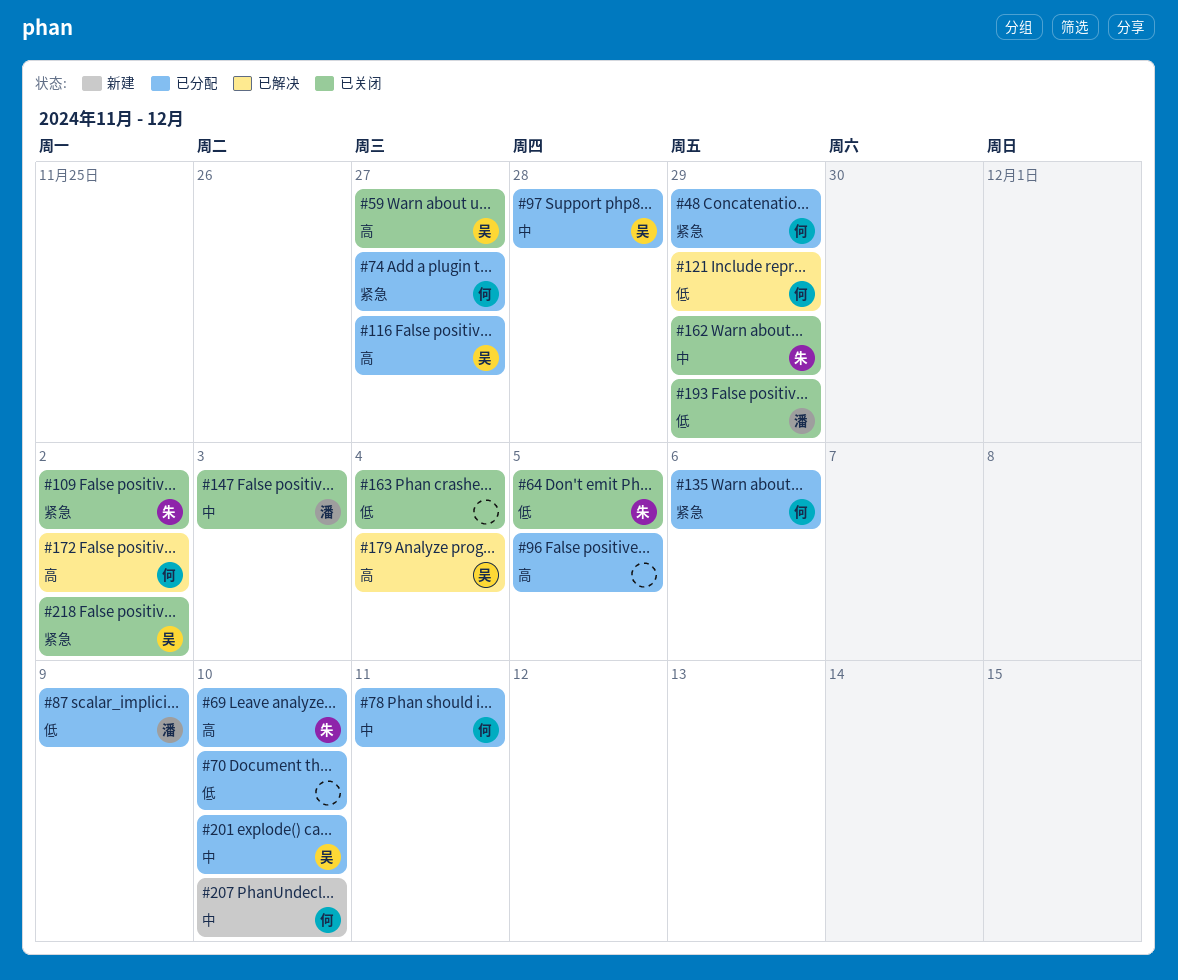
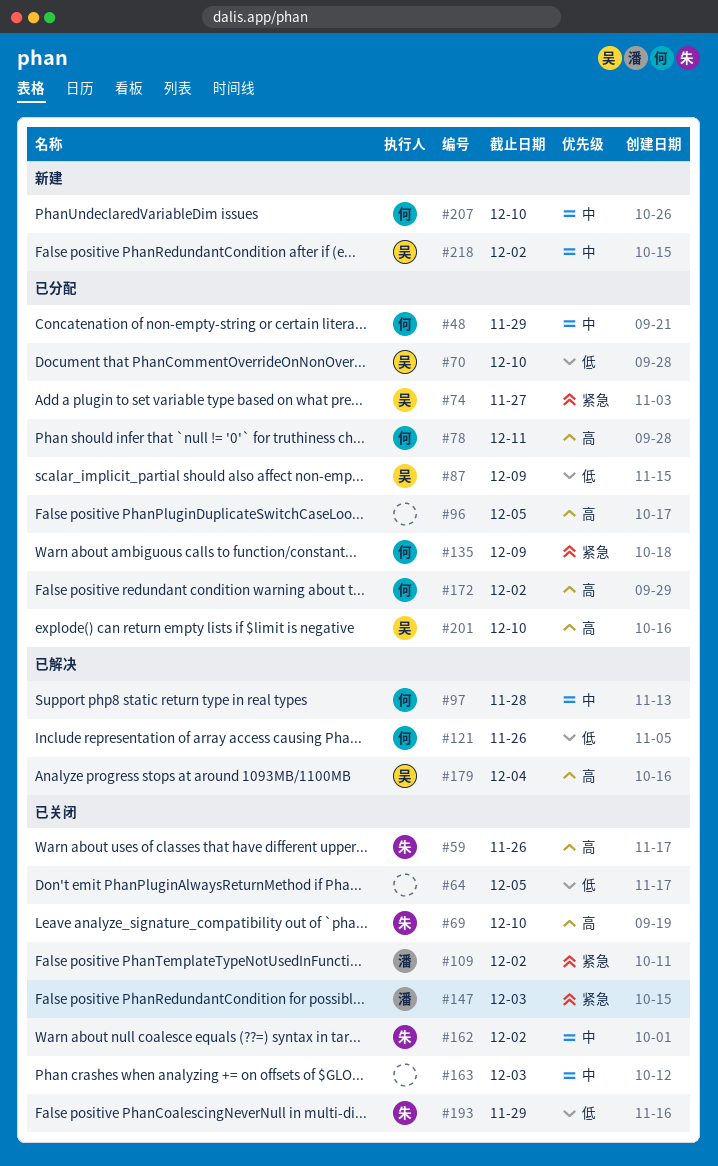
#48, priority: 紧急 -> 中
#59, owner: 吴 -> 朱
#59, due: Nov 27 -> Nov 26
#64, owner: 朱 -> none
#69, status: 已分配 -> 已关闭
#70, owner: none -> 吴
#74, owner: 何 -> 吴
#78, priority: 中 -> 高
#87, owner: 潘 -> 吴
#97, status: 已分配 -> 已解决
#97, owner: 吴 -> 何
#109, owner: 朱 -> 潘
#116: present -> none
#121, due: Nov 29 -> Nov 26
#135, due: Dec 6 -> Dec 9
#147, priority: 中 -> 紧急
#162, due: Nov 29 -> Dec 2
#163, priority: 低 -> 中
#163, due: Dec 4 -> Dec 3
#172, status: 已解决 -> 已分配
#193, owner: 潘 -> 朱
#201, priority: 中 -> 高
#218, status: 已关闭 -> 新建
#218, priority: 紧急 -> 中

